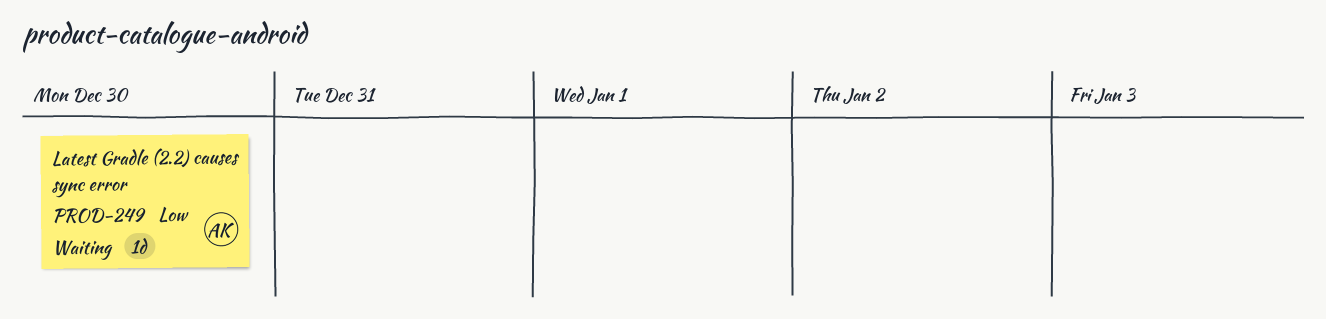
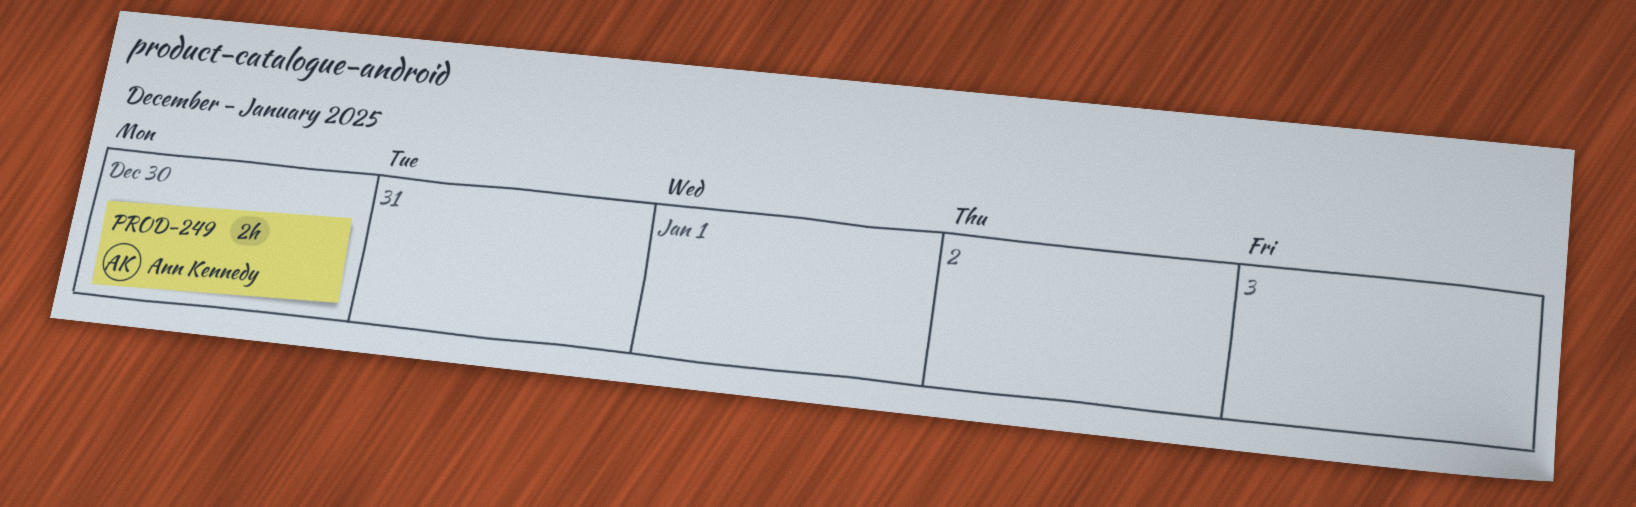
PROD-249, estimate: 1d -> 2h

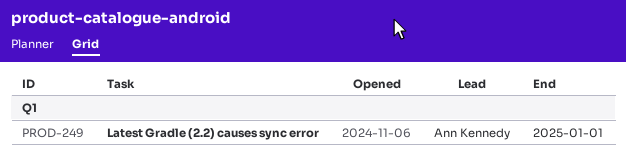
PROD-249, due: Dec 30 -> Jan 1

